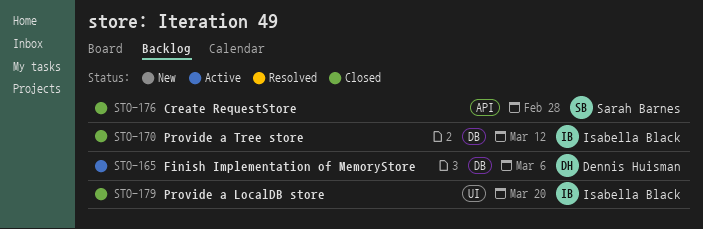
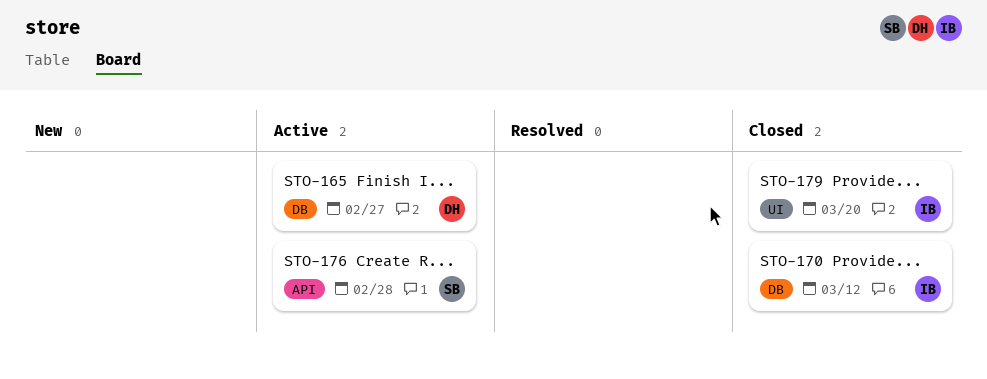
STO-165, due: Mar 6 -> Feb 27
STO-176, status: Closed -> Active

